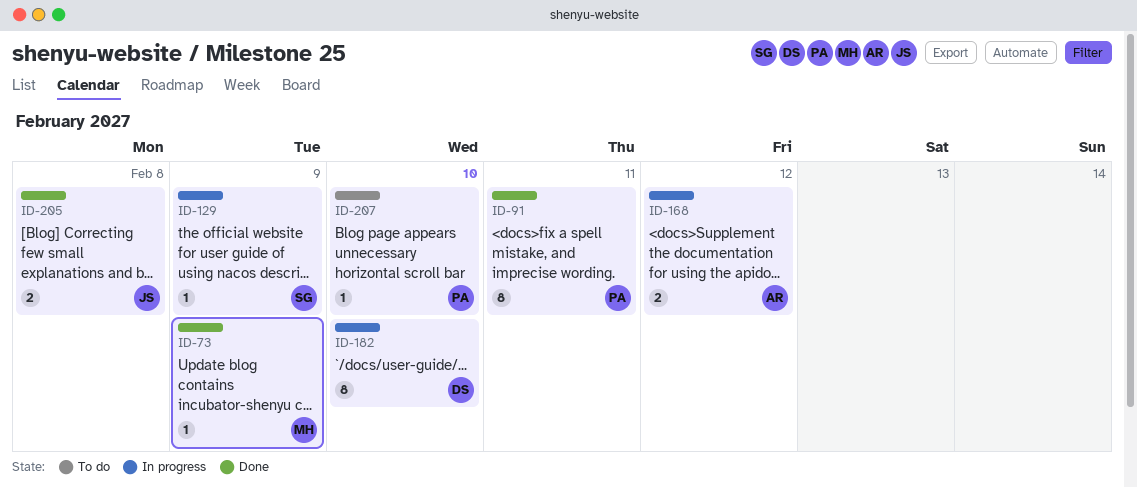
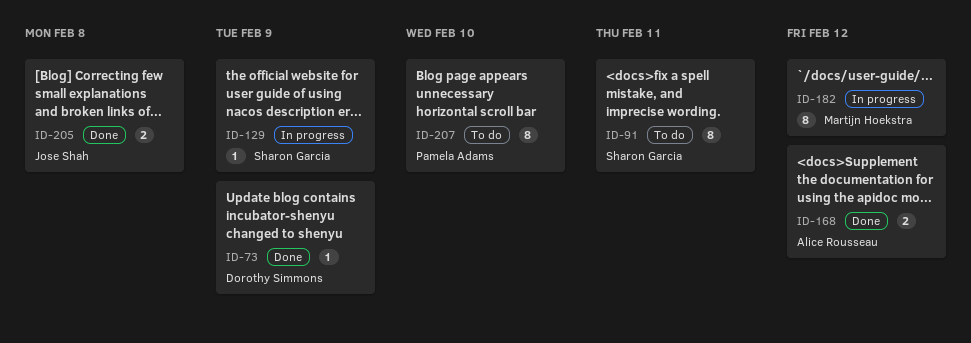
ID-73, owner: Martijn Hoekstra -> Dorothy Simmons
ID-91, status: Done -> To do
ID-91, owner: Pamela Adams -> Sharon Garcia
ID-168, status: In progress -> Done
ID-182, owner: Dorothy Simmons -> Martijn Hoekstra
ID-182, due: Feb 10 -> Feb 12
ID-207, estimate: 1 -> 8

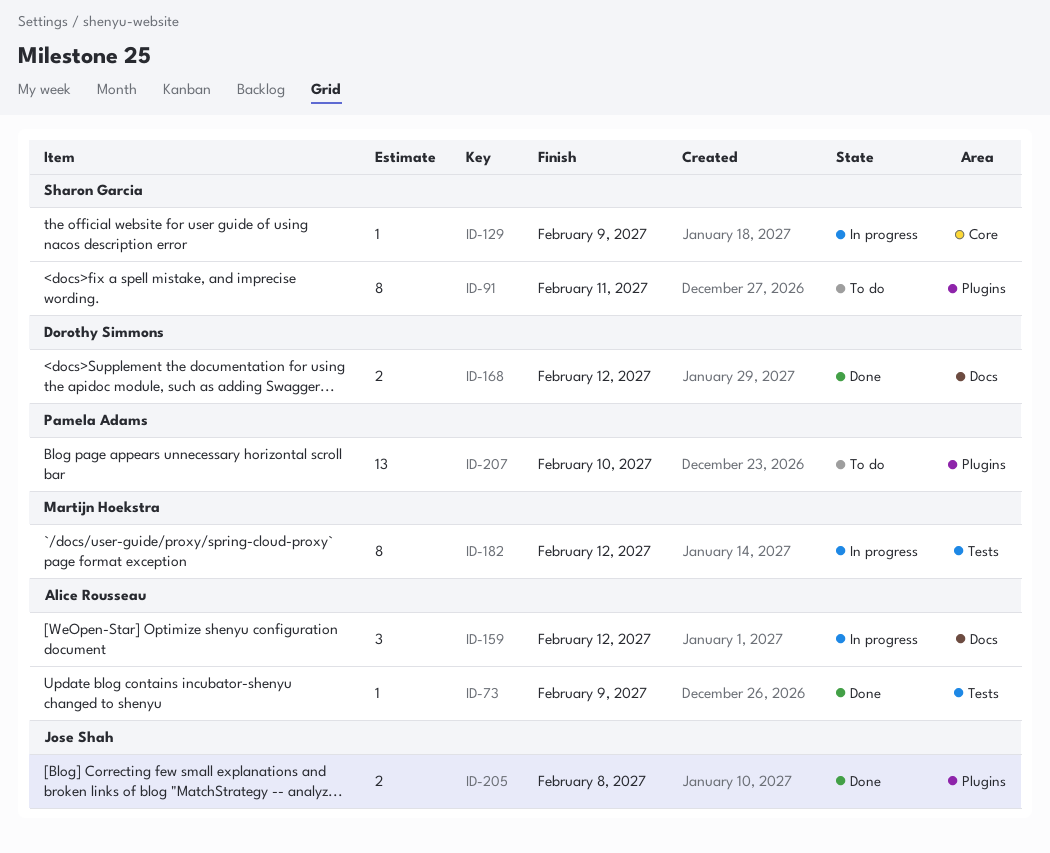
ID-73, owner: Dorothy Simmons -> Alice Rousseau
ID-159: none -> present
ID-168, owner: Alice Rousseau -> Dorothy Simmons
ID-207, estimate: 8 -> 13

